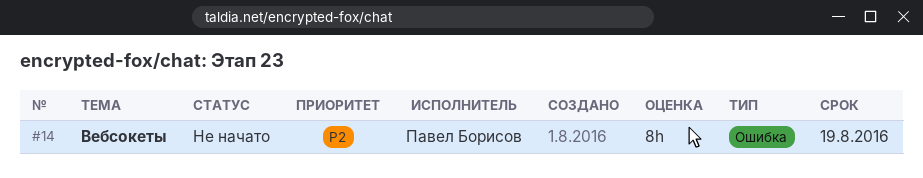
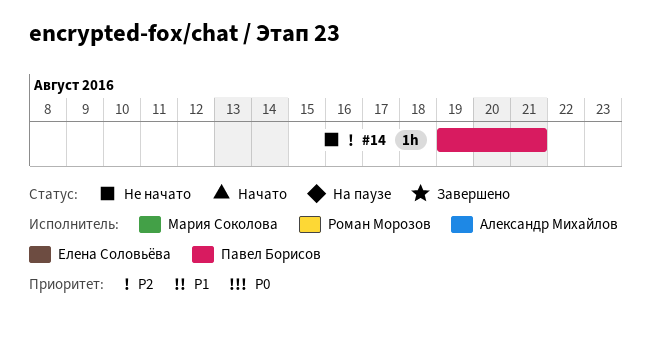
#14, estimate: 8h -> 1h
#14, due: Aug 19 -> Aug 21

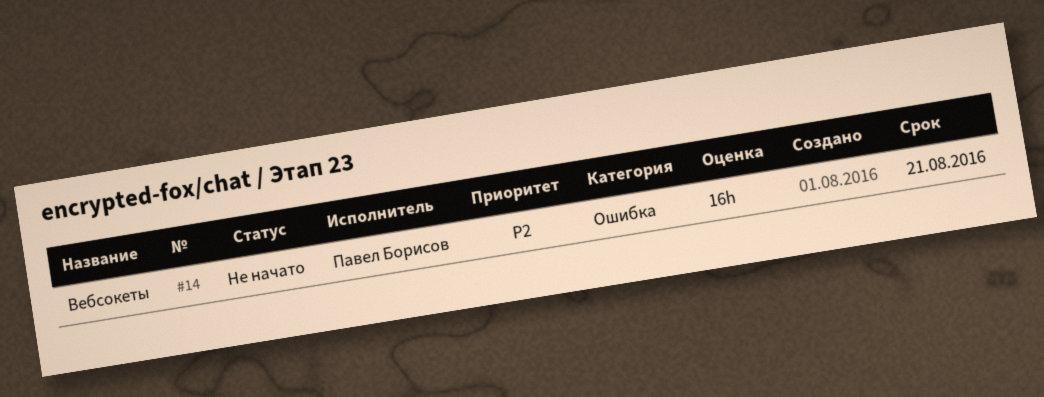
#14, estimate: 1h -> 16h

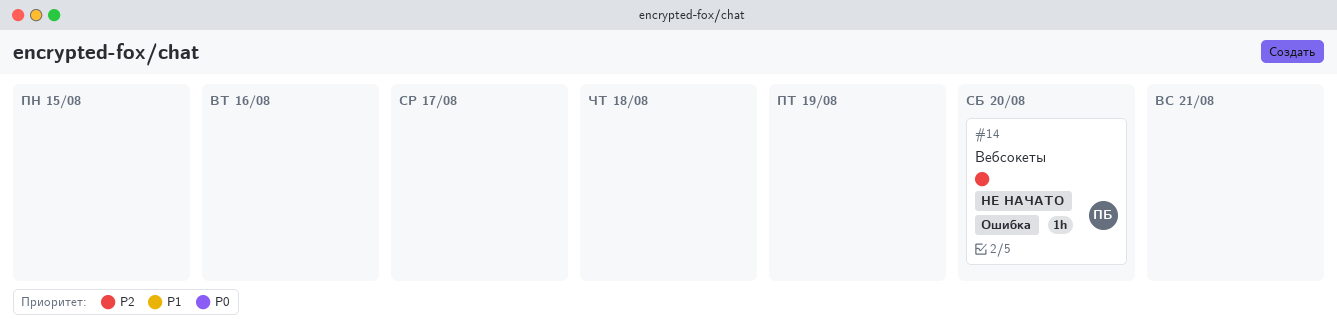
#14, estimate: 16h -> 1h
#14, due: Aug 21 -> Aug 20

